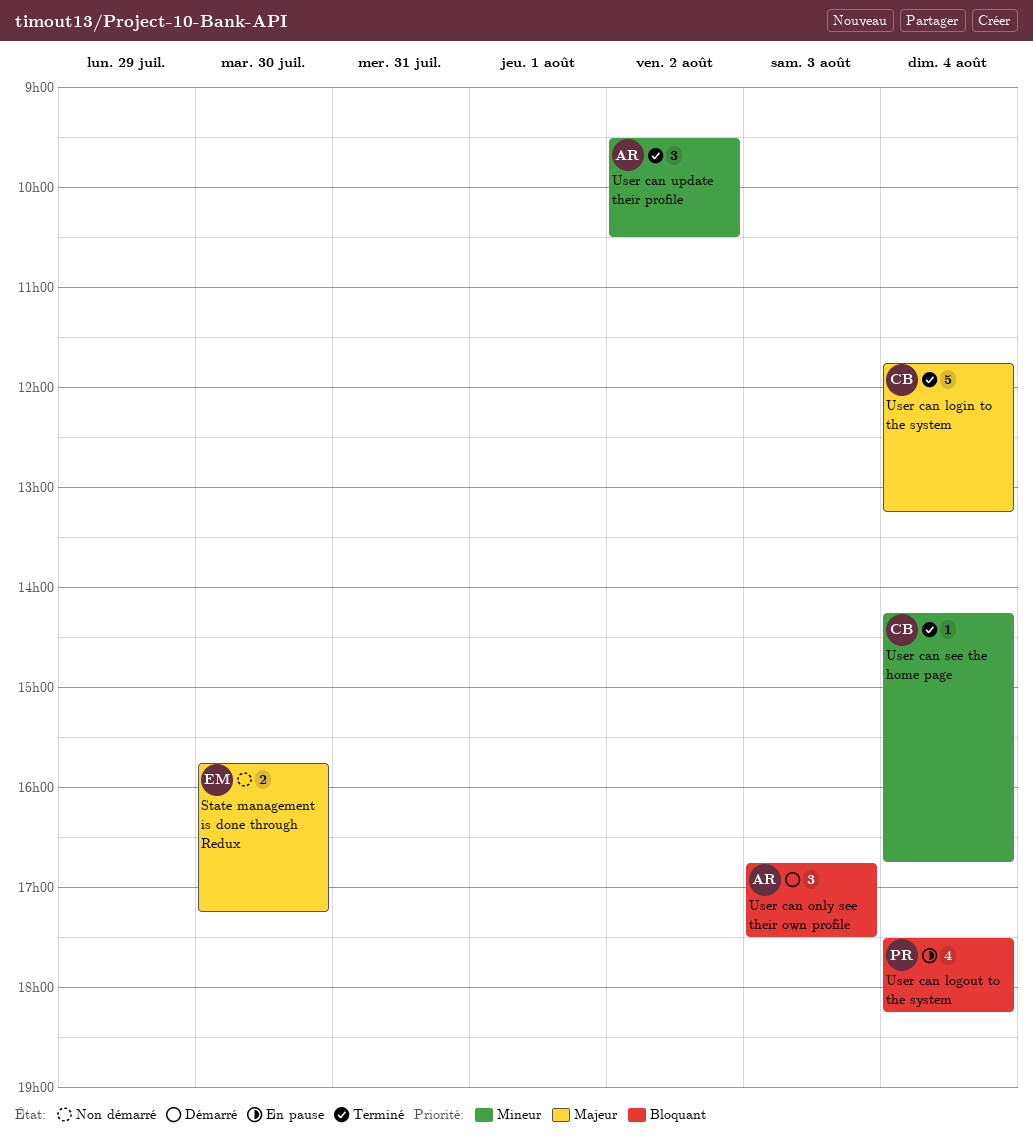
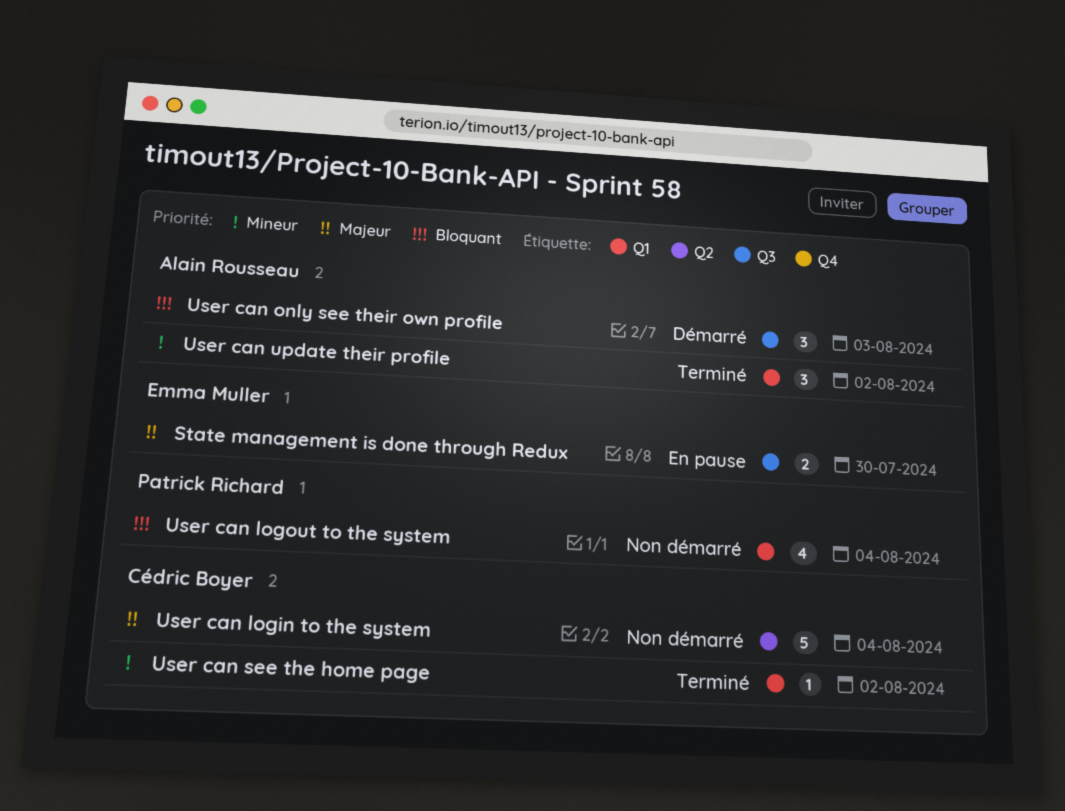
State management is done through Redux, status: Non démarré -> En pause
User can login to the system, status: Terminé -> Non démarré
User can logout to the system, status: En pause -> Non démarré
User can see the home page, day: Aug 4 -> Aug 2

